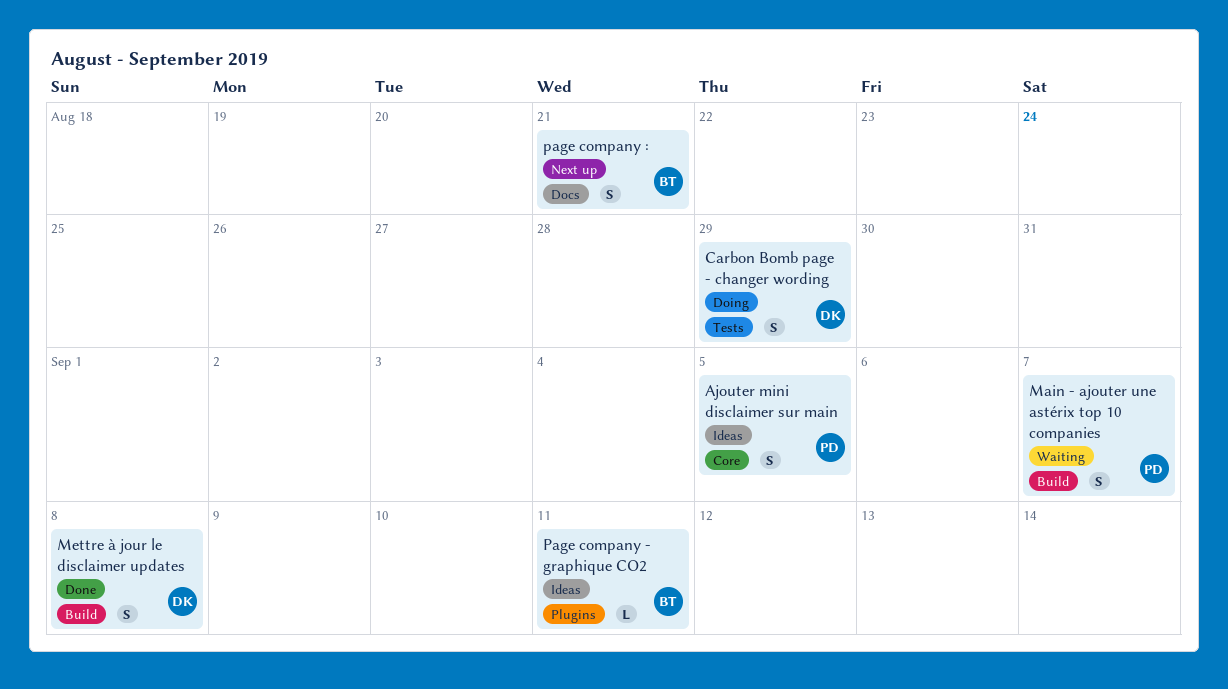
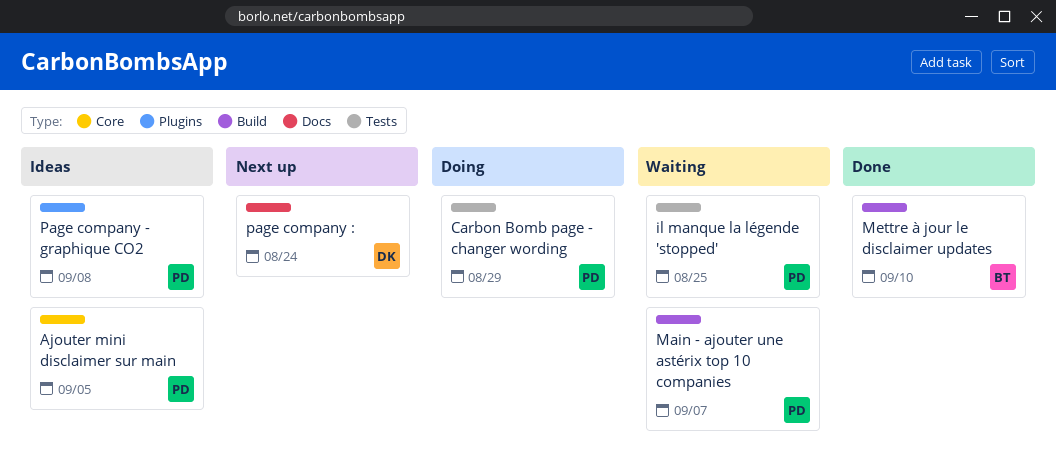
Carbon Bomb page - changer wording, owner: DK -> PD
il manque la légende 'stopped': none -> present
Mettre à jour le disclaimer updates, owner: DK -> BT
Mettre à jour le disclaimer updates, due: Sep 8 -> Sep 10
Page company - graphique CO2, owner: BT -> PD
Page company - graphique CO2, due: Sep 11 -> Sep 8
page company :, owner: BT -> DK
page company :, due: Aug 21 -> Aug 24

